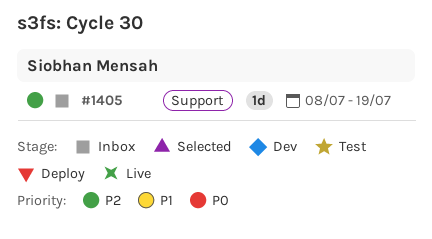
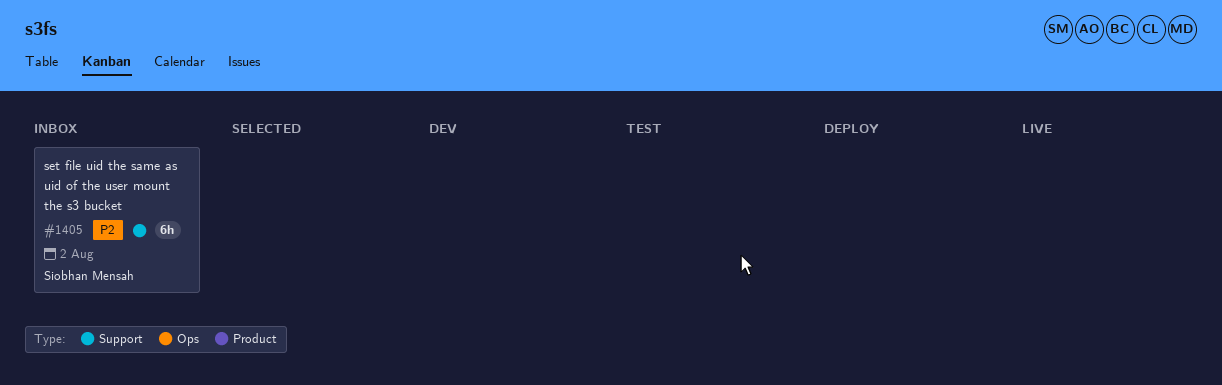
#1405, estimate: 1d -> 6h
#1405, due: Jul 19 -> Aug 2

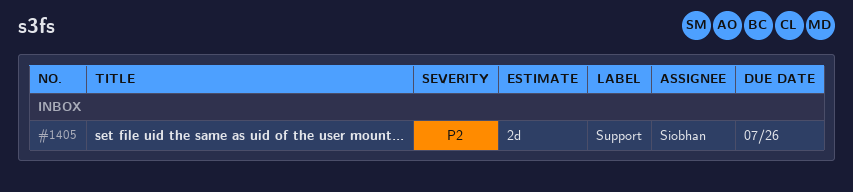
#1405, estimate: 6h -> 2d
#1405, due: Aug 2 -> Jul 26

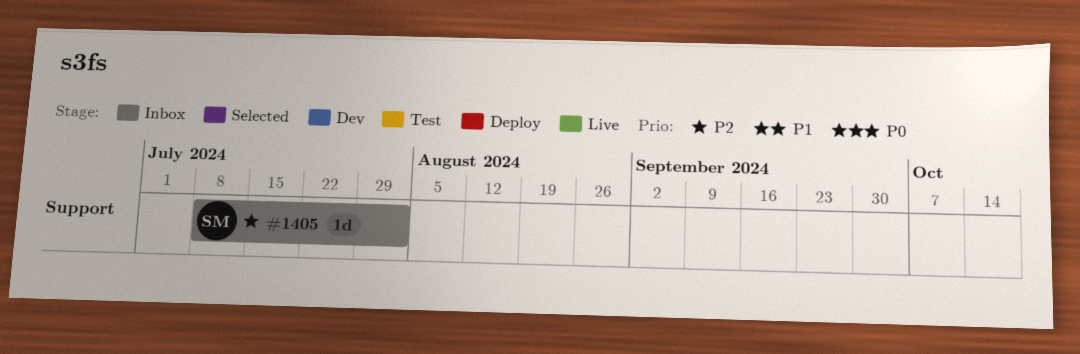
#1405, estimate: 2d -> 1d
#1405, due: Jul 26 -> Aug 2

